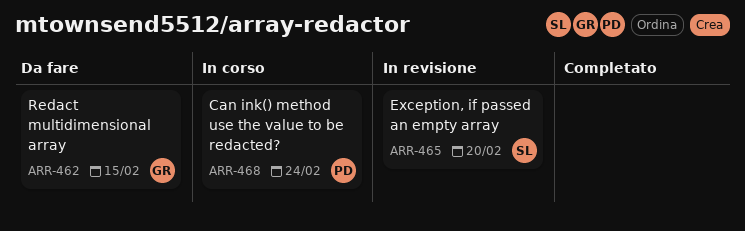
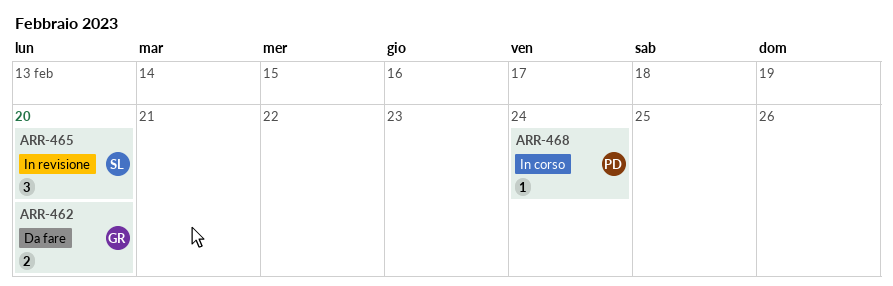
ARR-462, due: Feb 15 -> Feb 20

